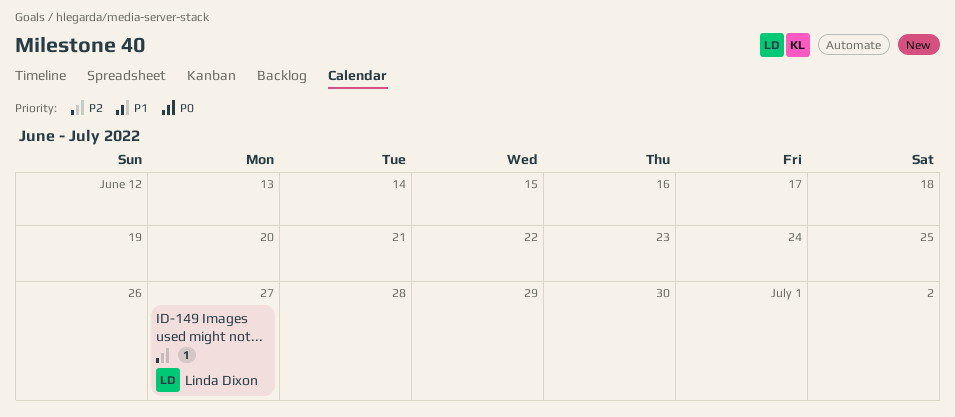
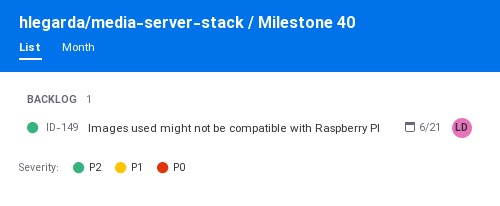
ID-149, due: Jun 27 -> Jun 21

